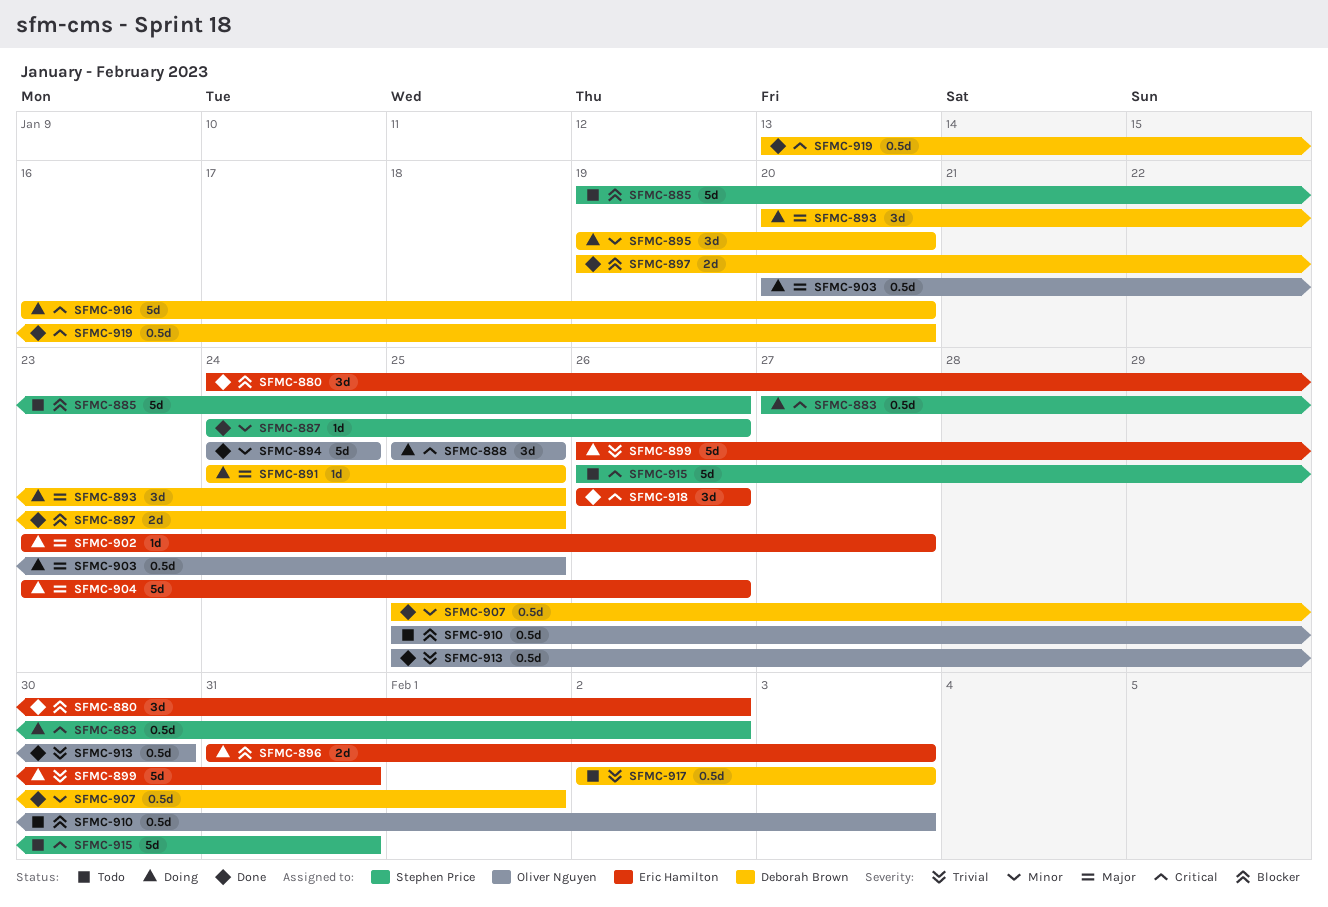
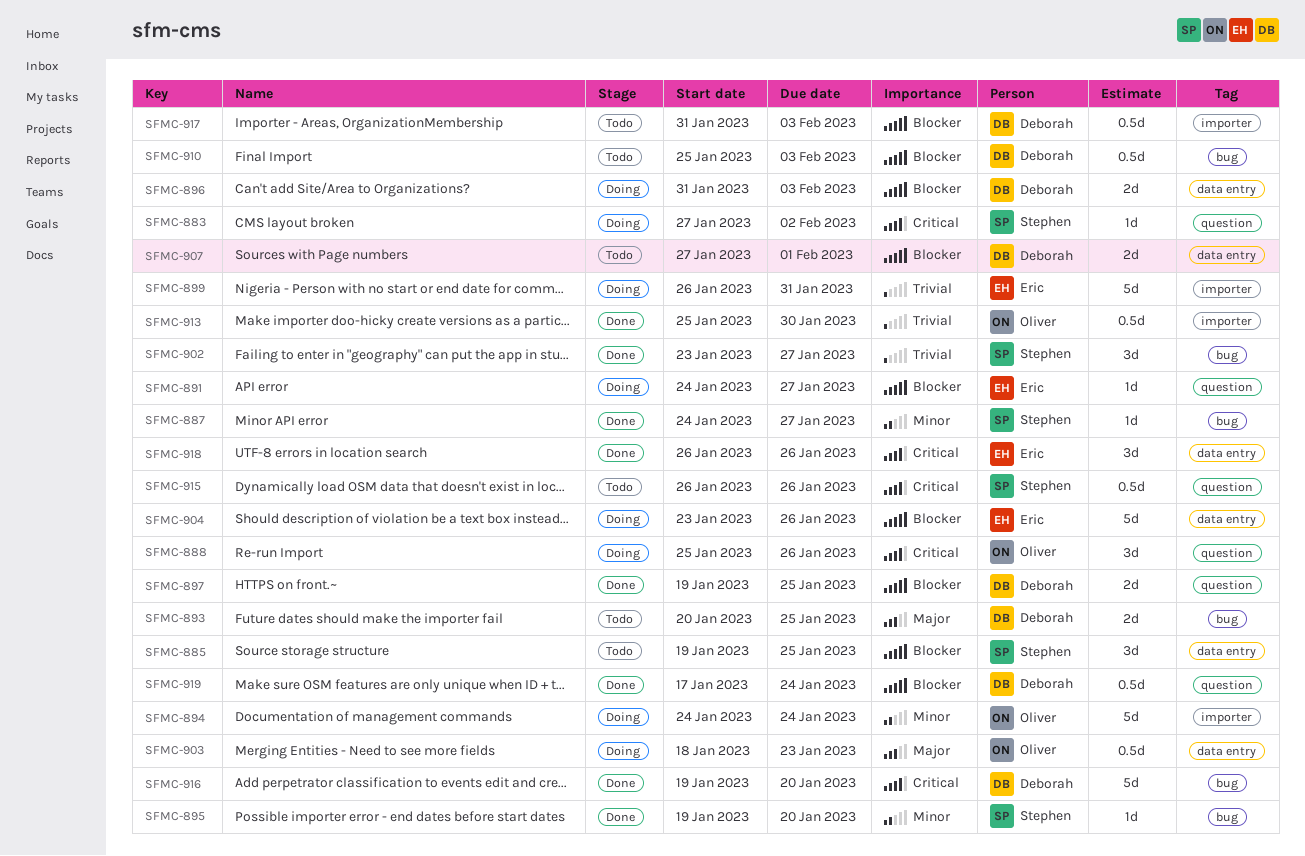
SFMC-880: present -> none
SFMC-883, estimate: 0.5d -> 1d
SFMC-885, estimate: 5d -> 3d
SFMC-885, due: Jan 26 -> Jan 25
SFMC-887, due: Jan 26 -> Jan 27
SFMC-888, due: Jan 25 -> Jan 26
SFMC-891, owner: Deborah Brown -> Eric Hamilton
SFMC-891, priority: Major -> Blocker
SFMC-891, due: Jan 25 -> Jan 27
SFMC-893, status: Doing -> Todo
SFMC-893, estimate: 3d -> 2d
SFMC-894, status: Done -> Doing
SFMC-895, status: Doing -> Done
SFMC-895, owner: Deborah Brown -> Stephen Price
SFMC-895, estimate: 3d -> 1d
SFMC-896, owner: Eric Hamilton -> Deborah Brown
SFMC-902, status: Doing -> Done
SFMC-902, owner: Eric Hamilton -> Stephen Price
SFMC-902, priority: Major -> Trivial
SFMC-902, estimate: 1d -> 3d
SFMC-903, start: Jan 20 -> Jan 18
SFMC-903, due: Jan 25 -> Jan 23
SFMC-904, priority: Major -> Blocker
SFMC-907, status: Done -> Todo
SFMC-907, priority: Minor -> Blocker
SFMC-907, estimate: 0.5d -> 2d
SFMC-907, start: Jan 25 -> Jan 27
SFMC-910, owner: Oliver Nguyen -> Deborah Brown
SFMC-915, estimate: 5d -> 0.5d
SFMC-915, due: Jan 31 -> Jan 26
SFMC-916, status: Doing -> Done
SFMC-916, start: Jan 16 -> Jan 19
SFMC-917, priority: Trivial -> Blocker
SFMC-917, start: Feb 2 -> Jan 31
SFMC-919, priority: Critical -> Blocker
SFMC-919, start: Jan 13 -> Jan 17
SFMC-919, due: Jan 20 -> Jan 24

